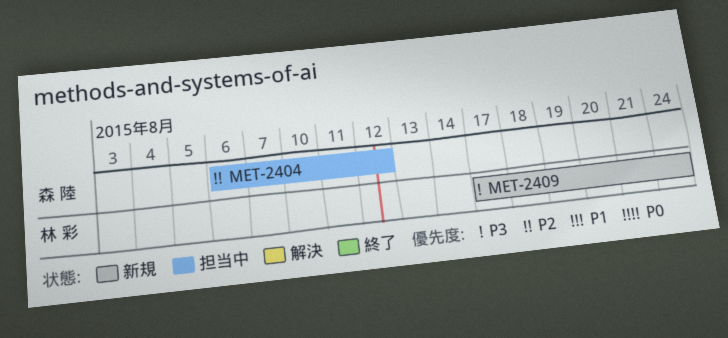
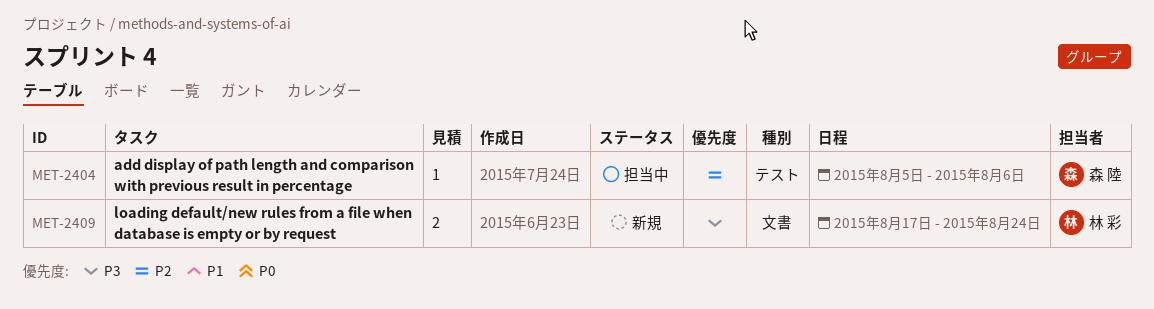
MET-2404, start: Aug 6 -> Aug 5
MET-2404, due: Aug 12 -> Aug 6

